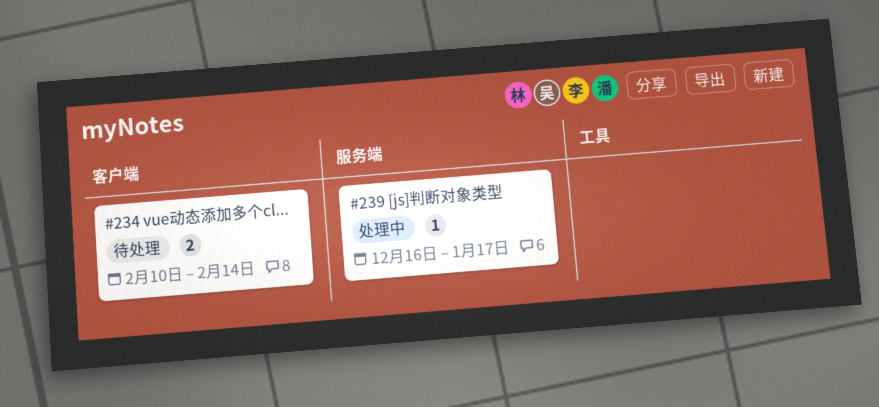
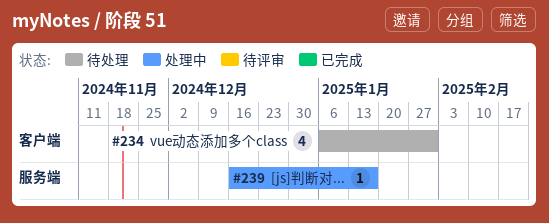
#234, estimate: 2 -> 4
#234, start: Feb 10 -> Jan 6
#234, due: Feb 14 -> Jan 31

